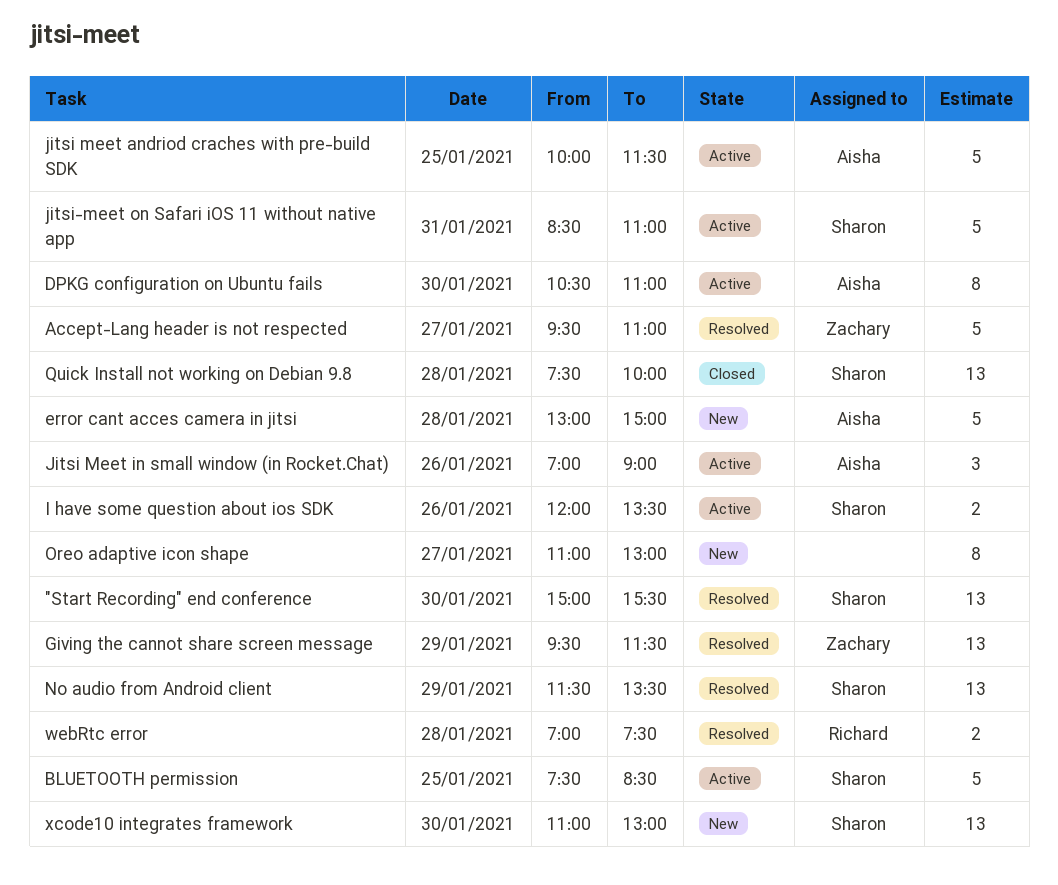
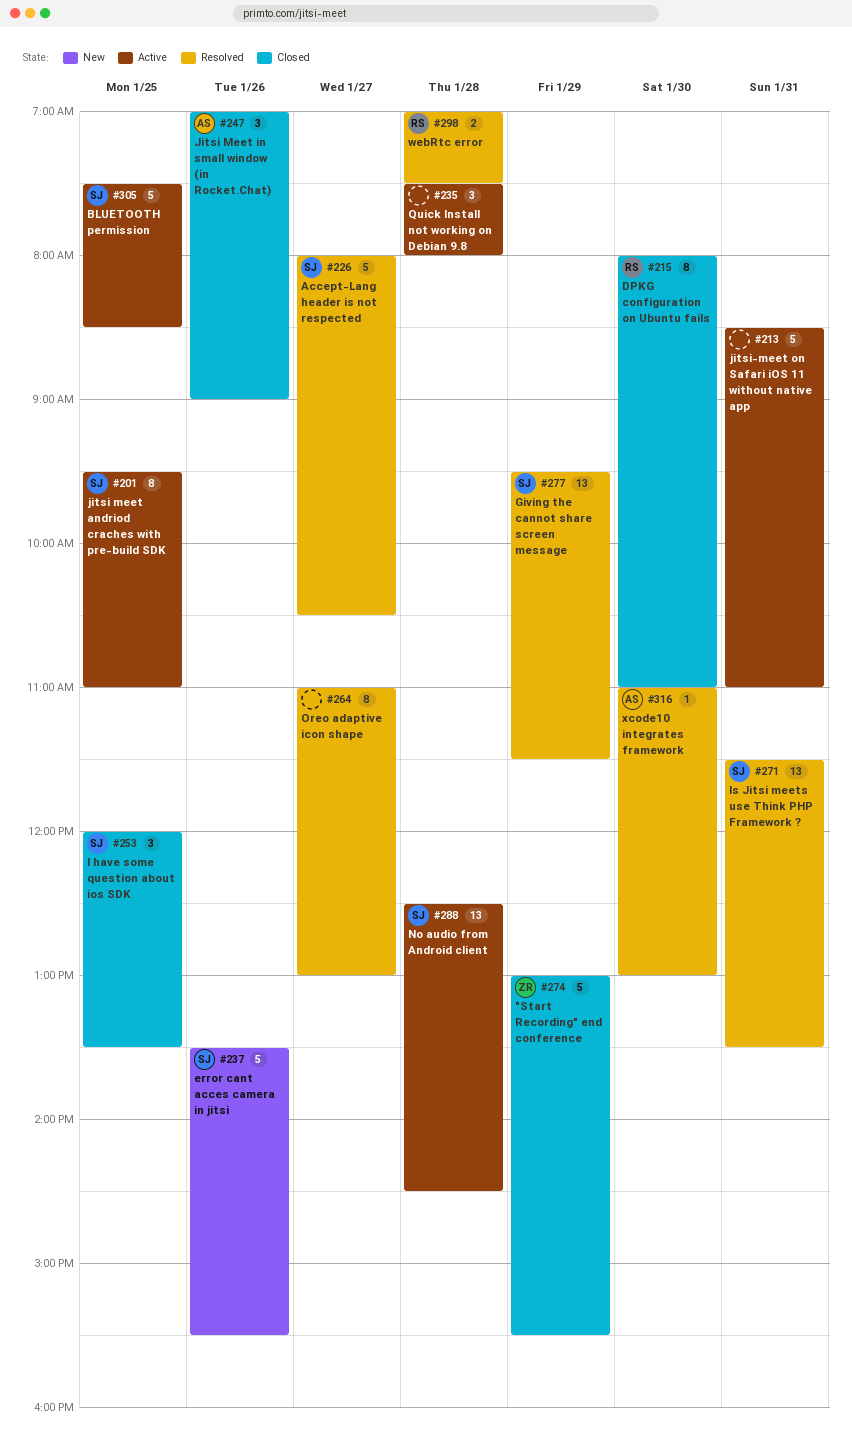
"Start Recording" end conference, status: Resolved -> Closed
"Start Recording" end conference, owner: Sharon -> Zachary
"Start Recording" end conference, estimate: 13 -> 5
"Start Recording" end conference, day: Jan 30 -> Jan 29
"Start Recording" end conference, begins: 15:00 -> 13:00
Accept-Lang header is not respected, owner: Zachary -> Sharon
Accept-Lang header is not respected, begins: 09:30 -> 08:00
Accept-Lang header is not respected, ends: 11:00 -> 10:30
DPKG configuration on Ubuntu fails, status: Active -> Closed
DPKG configuration on Ubuntu fails, owner: Aisha -> Richard
DPKG configuration on Ubuntu fails, begins: 10:30 -> 08:00
error cant acces camera in jitsi, owner: Aisha -> Sharon
error cant acces camera in jitsi, day: Jan 28 -> Jan 26
error cant acces camera in jitsi, begins: 13:00 -> 13:30
error cant acces camera in jitsi, ends: 15:00 -> 15:30
Giving the cannot share screen message, owner: Zachary -> Sharon
I have some question about ios SDK, status: Active -> Closed
I have some question about ios SDK, estimate: 2 -> 3
I have some question about ios SDK, day: Jan 26 -> Jan 25
Is Jitsi meets use Think PHP Framework ?: none -> present
jitsi meet andriod craches with pre-build SDK, owner: Aisha -> Sharon
jitsi meet andriod craches with pre-build SDK, estimate: 5 -> 8
jitsi meet andriod craches with pre-build SDK, begins: 10:00 -> 09:30
jitsi meet andriod craches with pre-build SDK, ends: 11:30 -> 11:00
Jitsi Meet in small window (in Rocket.Chat), status: Active -> Closed
jitsi-meet on Safari iOS 11 without native app, owner: Sharon -> none
No audio from Android client, status: Resolved -> Active
No audio from Android client, day: Jan 29 -> Jan 28
No audio from Android client, begins: 11:30 -> 12:30
No audio from Android client, ends: 13:30 -> 14:30
Oreo adaptive icon shape, status: New -> Resolved
Quick Install not working on Debian 9.8, status: Closed -> Active
Quick Install not working on Debian 9.8, owner: Sharon -> none
Quick Install not working on Debian 9.8, estimate: 13 -> 3
Quick Install not working on Debian 9.8, ends: 10:00 -> 08:00
xcode10 integrates framework, status: New -> Resolved
xcode10 integrates framework, owner: Sharon -> Aisha
xcode10 integrates framework, estimate: 13 -> 1

